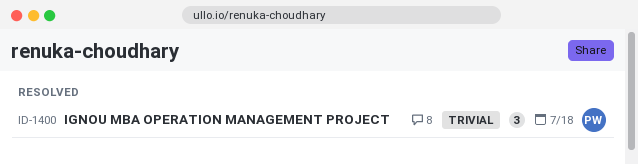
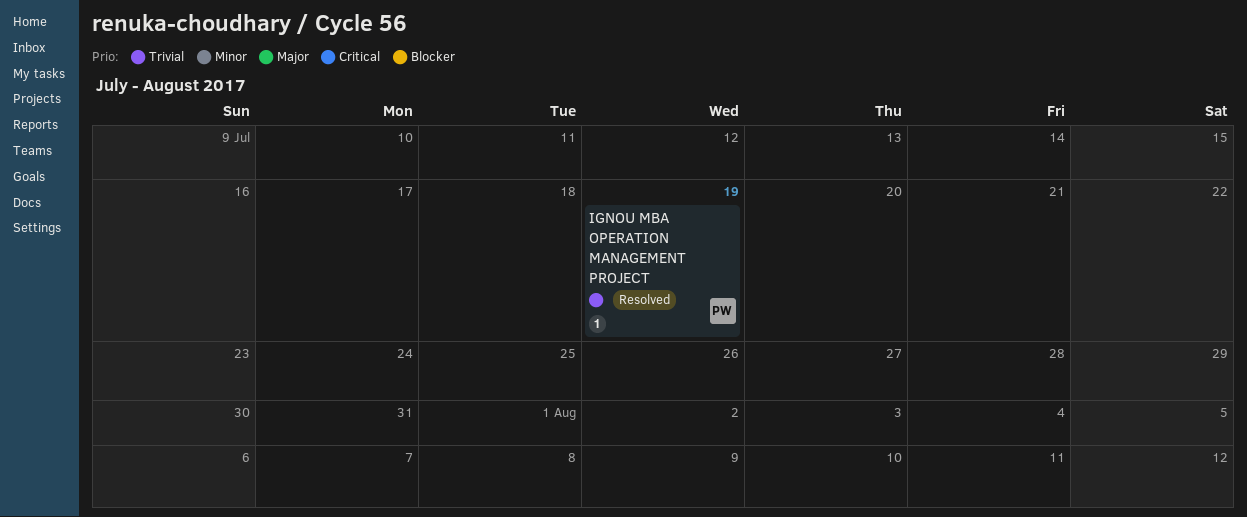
IGNOU MBA OPERATION MANAGEMENT PROJECT, estimate: 3 -> 1
IGNOU MBA OPERATION MANAGEMENT PROJECT, due: Jul 18 -> Jul 19

